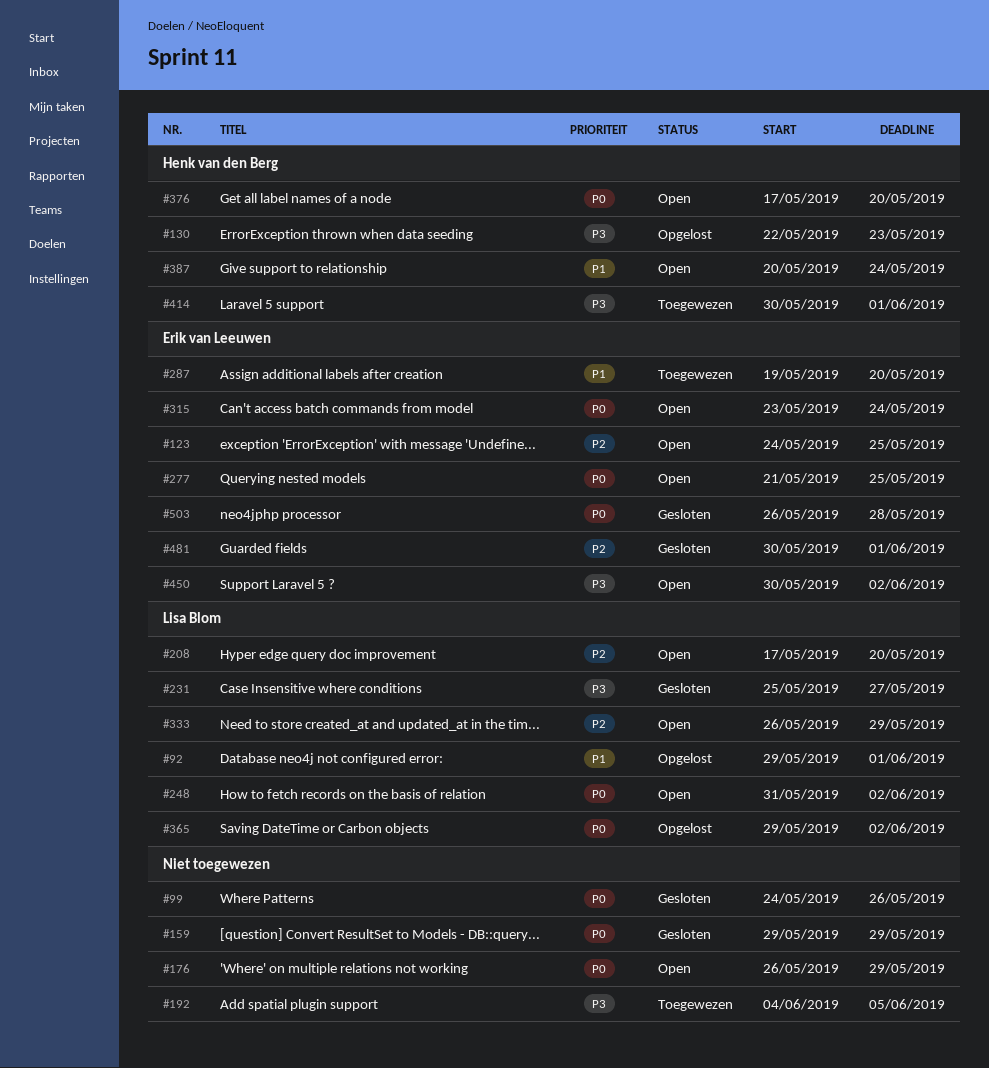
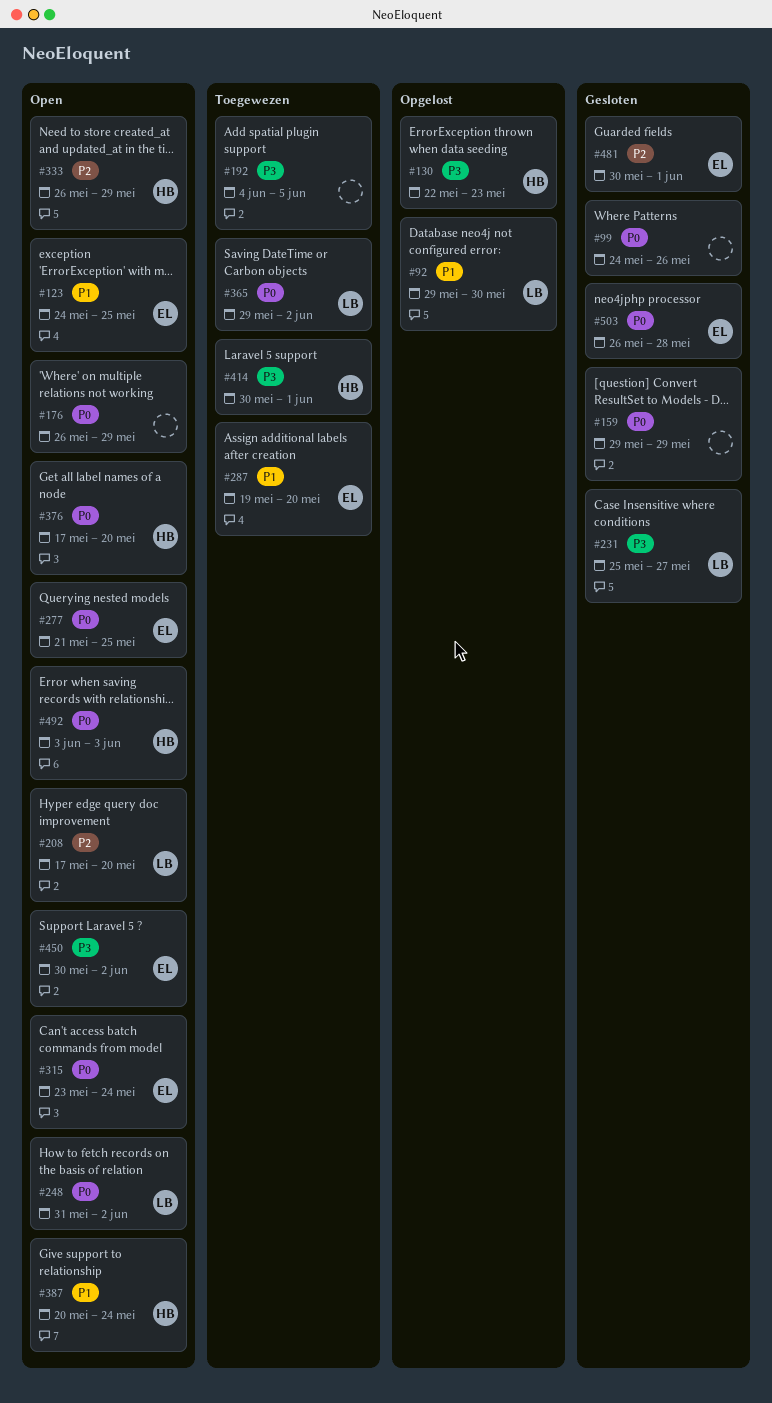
#92, due: Jun 1 -> May 30
#123, priority: P2 -> P1
#333, owner: Lisa Blom -> Henk van den Berg
#365, status: Opgelost -> Toegewezen
#492: none -> present

